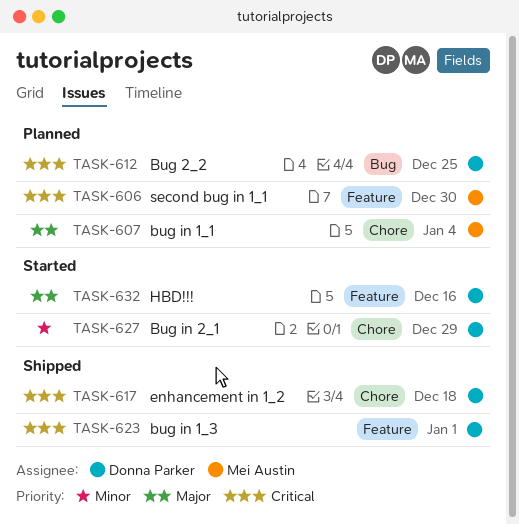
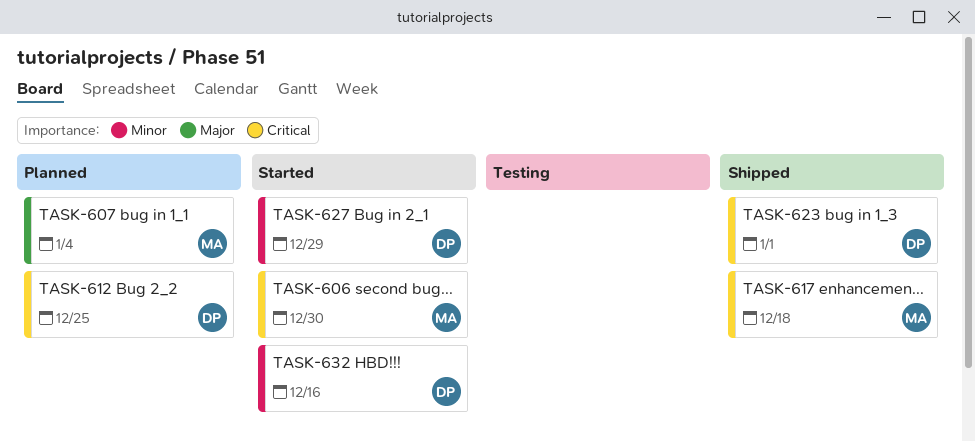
TASK-606, status: Planned -> Started
TASK-617, owner: Donna Parker -> Mei Austin
TASK-632, priority: Major -> Minor

